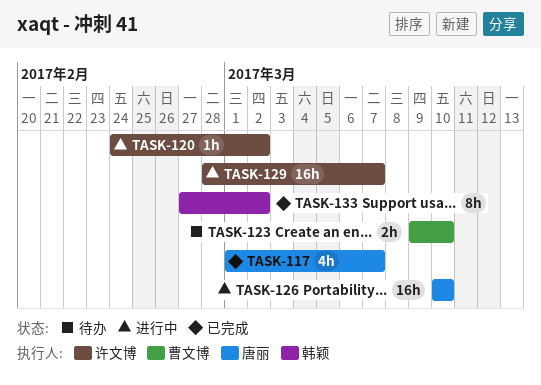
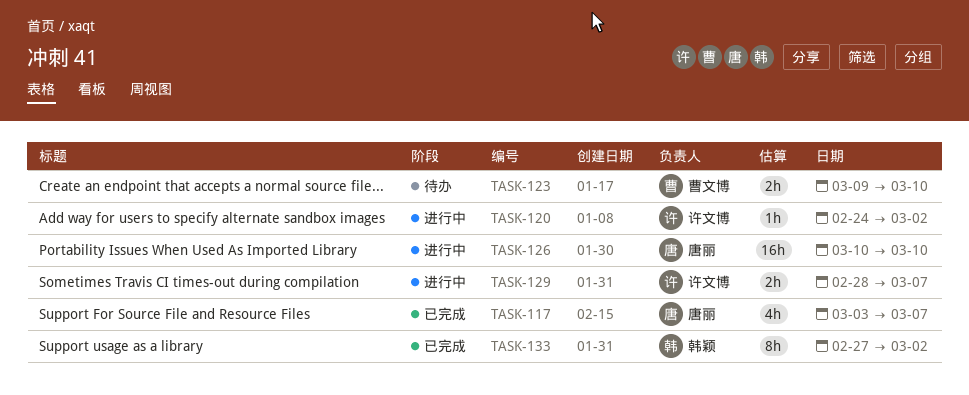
TASK-117, start: Mar 1 -> Mar 3
TASK-129, estimate: 16h -> 2h

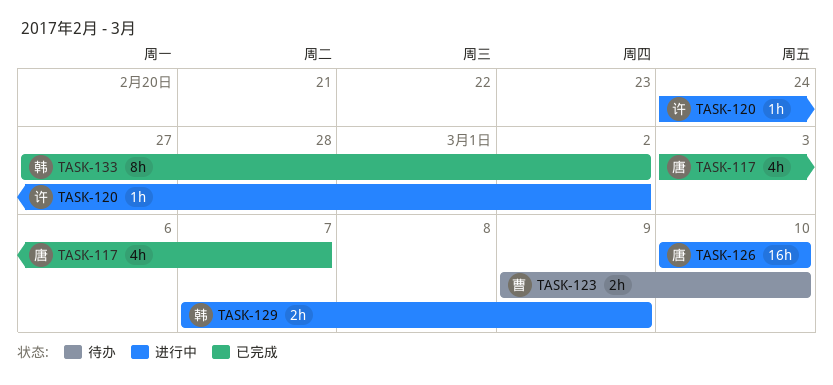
TASK-129, owner: 许文博 -> 韩颖
TASK-129, start: Feb 28 -> Mar 7
TASK-129, due: Mar 7 -> Mar 9

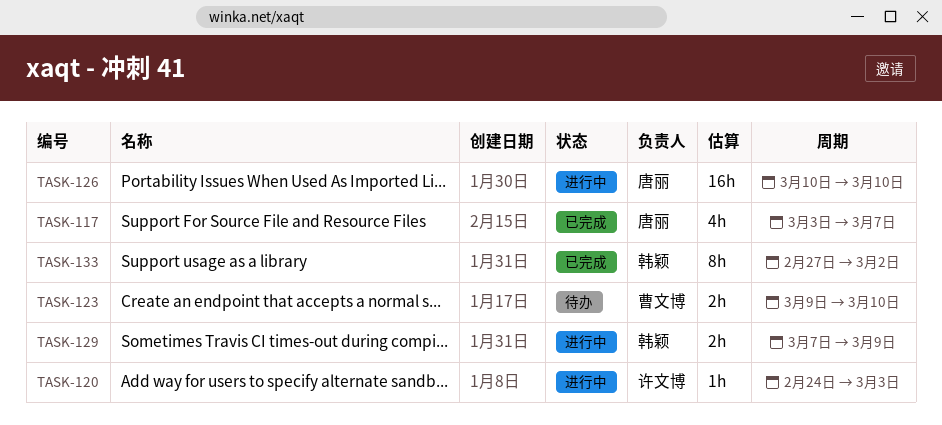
TASK-120, due: Mar 2 -> Mar 3

